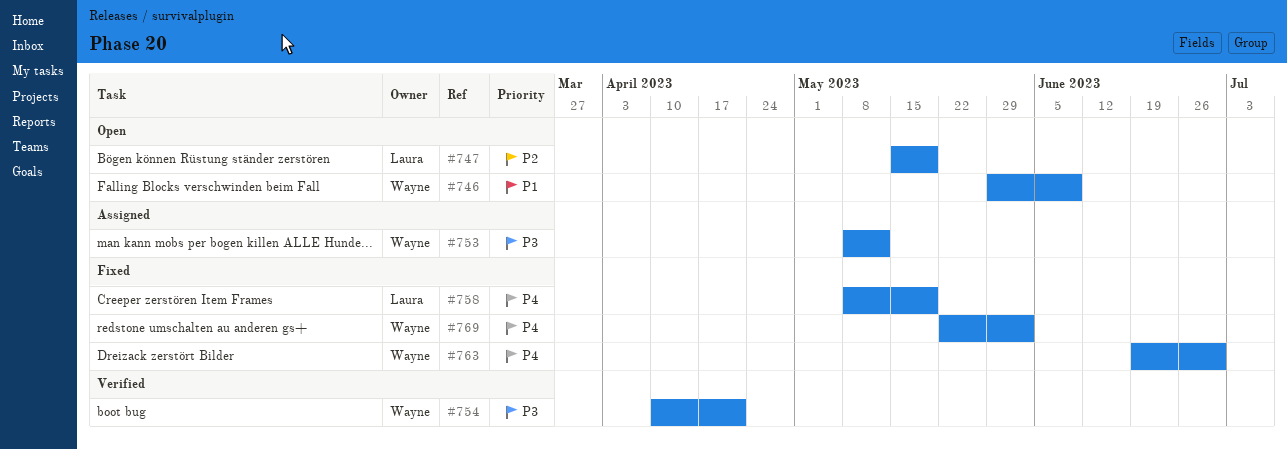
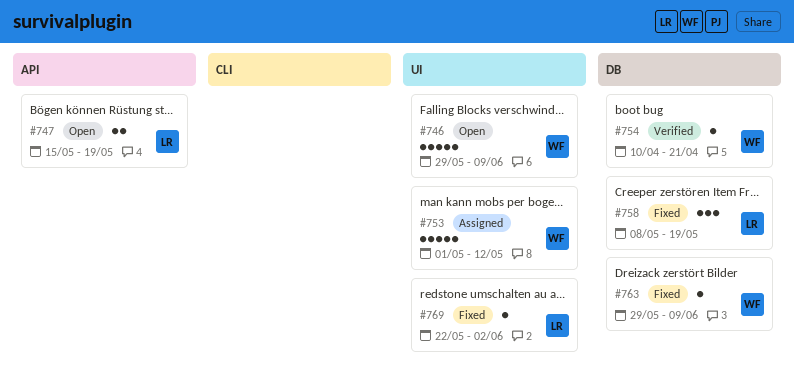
#753, start: May 8 -> May 1
#763, start: Jun 19 -> May 29
#763, due: Jun 30 -> Jun 9
#769, owner: Wayne -> Laura

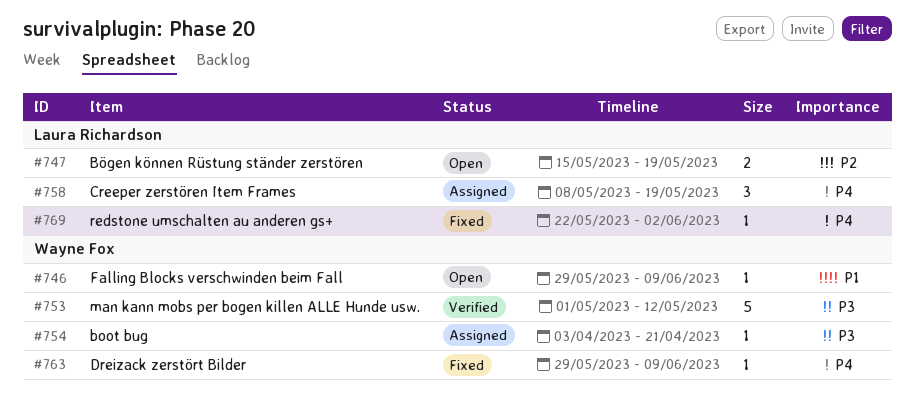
#746, estimate: 5 -> 1
#753, status: Assigned -> Verified
#754, status: Verified -> Assigned
#754, start: Apr 10 -> Apr 3
#758, status: Fixed -> Assigned

